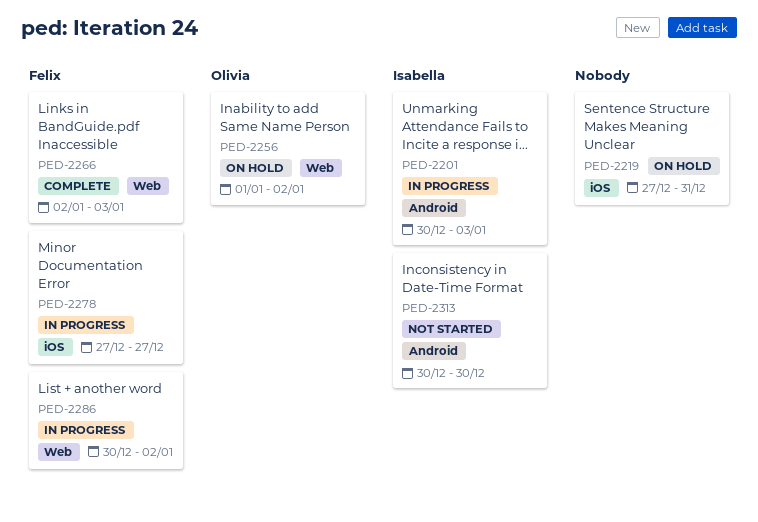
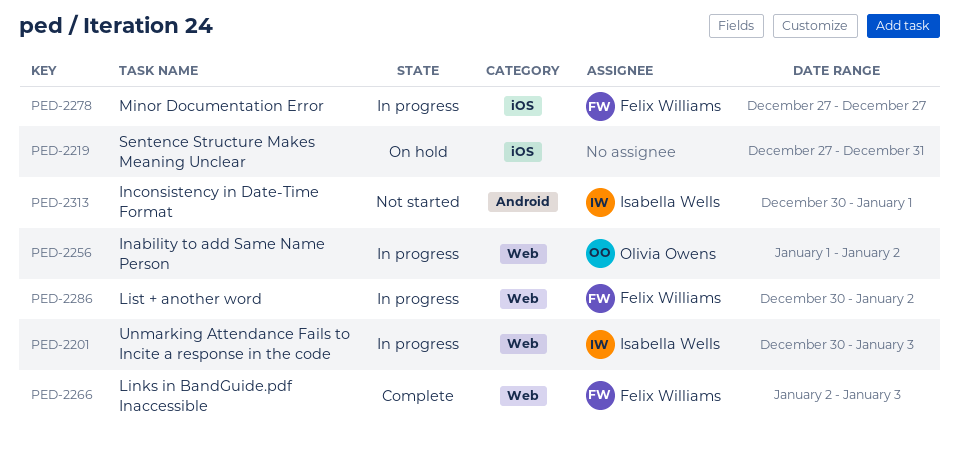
PED-2201, label: Android -> Web
PED-2256, status: On hold -> In progress
PED-2313, due: Dec 30 -> Jan 1

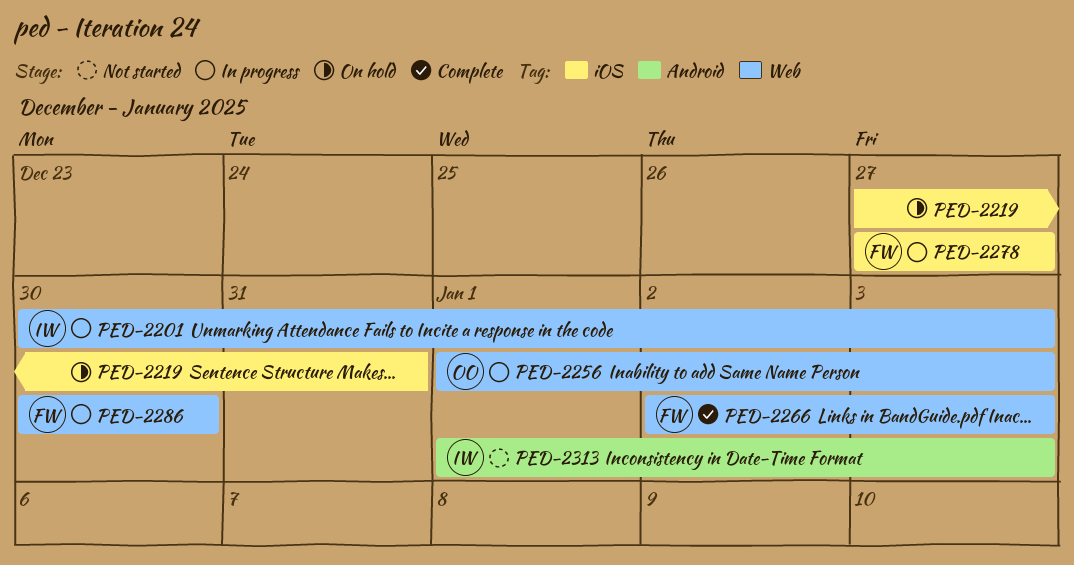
PED-2256, due: Jan 2 -> Jan 3
PED-2286, due: Jan 2 -> Dec 30
PED-2313, start: Dec 30 -> Jan 1
PED-2313, due: Jan 1 -> Jan 3

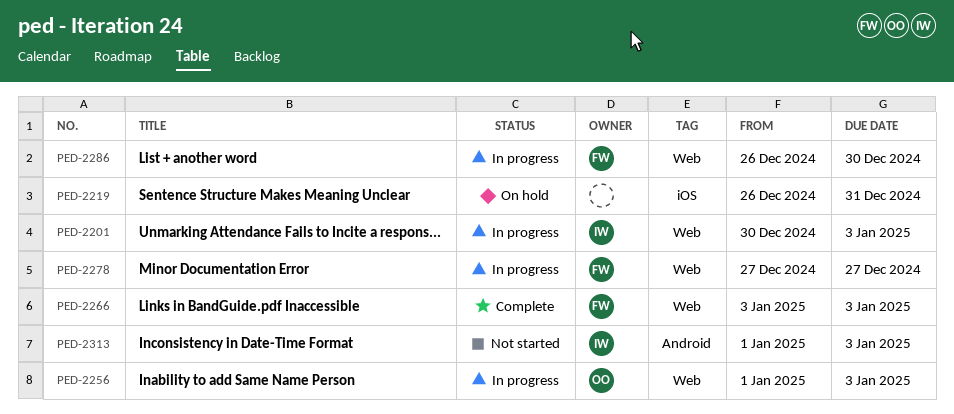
PED-2219, start: Dec 27 -> Dec 26
PED-2266, start: Jan 2 -> Jan 3
PED-2278, label: iOS -> Web
PED-2286, start: Dec 30 -> Dec 26

